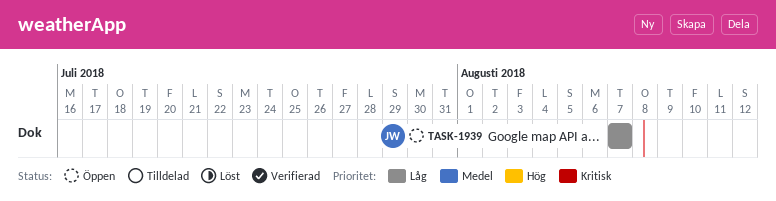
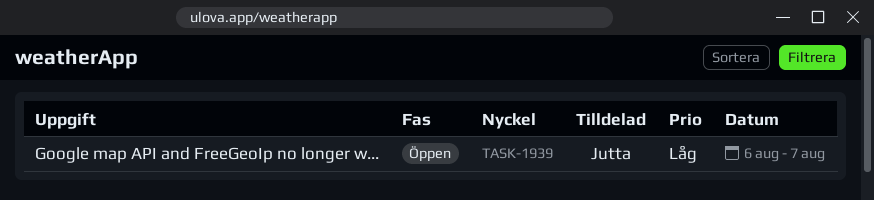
TASK-1939, start: Aug 7 -> Aug 6

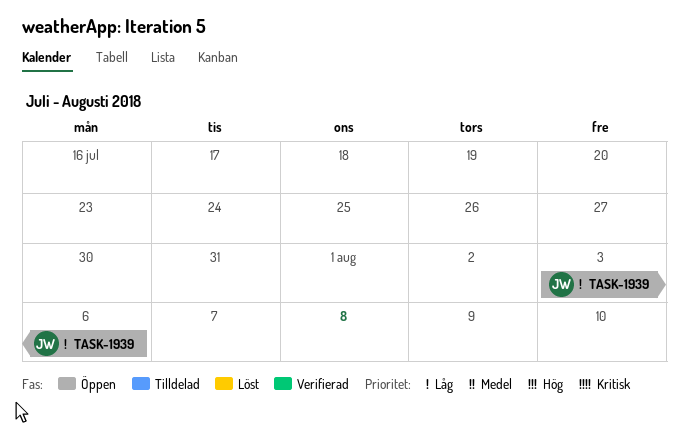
TASK-1939, start: Aug 6 -> Aug 3
TASK-1939, due: Aug 7 -> Aug 6

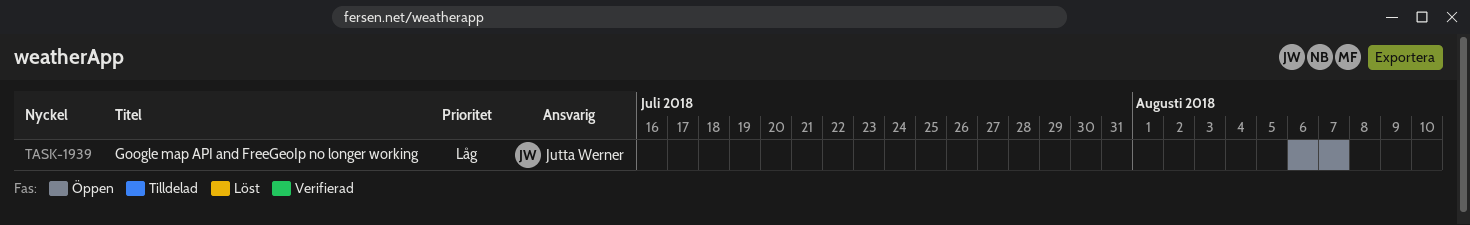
TASK-1939, start: Aug 3 -> Aug 6
TASK-1939, due: Aug 6 -> Aug 7

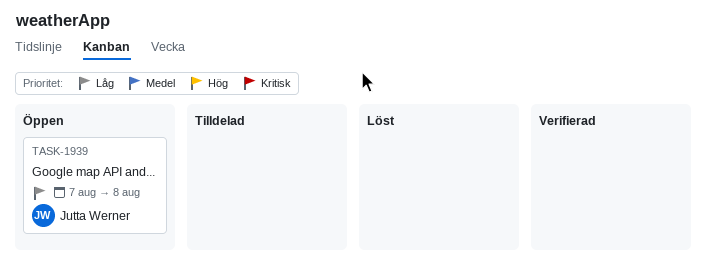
TASK-1939, start: Aug 6 -> Aug 7
TASK-1939, due: Aug 7 -> Aug 8

